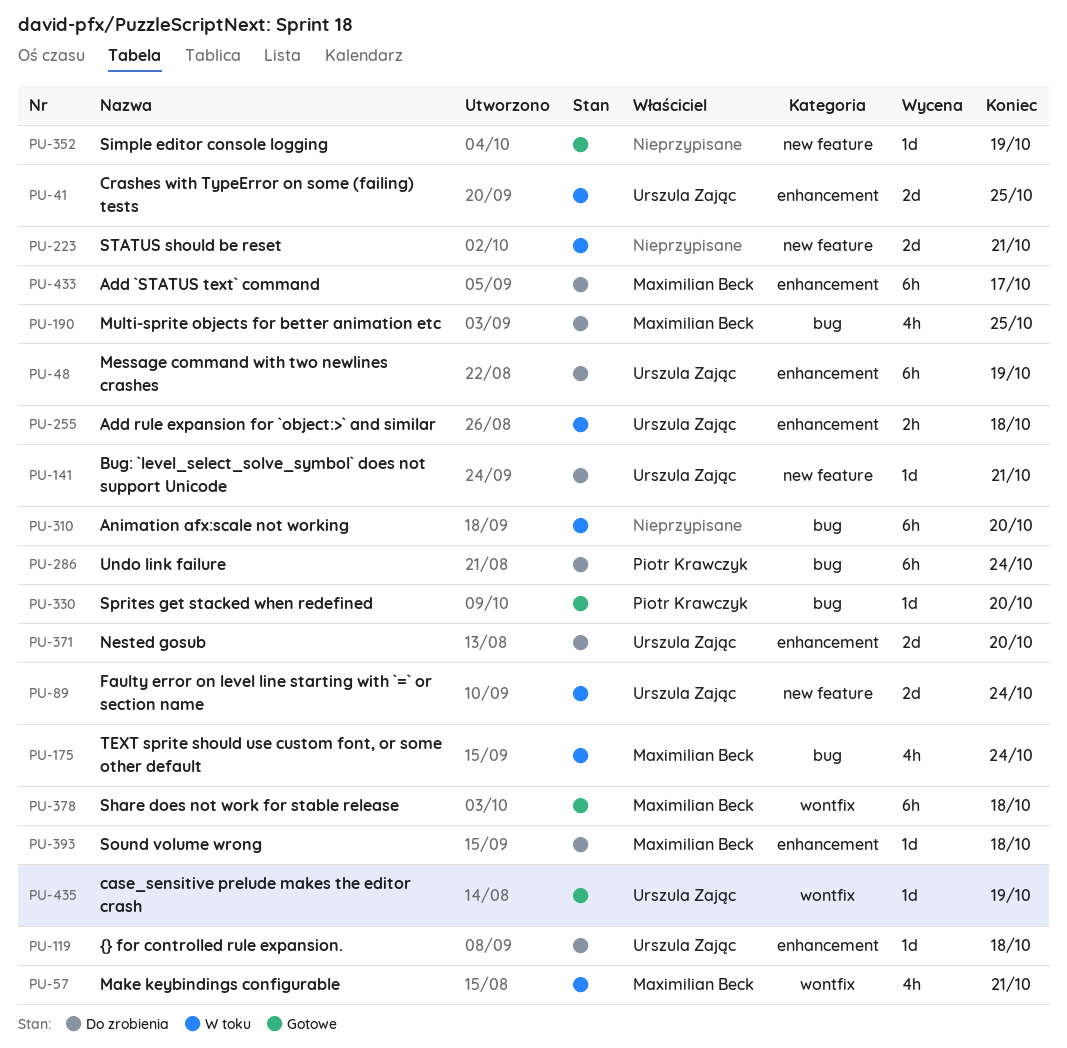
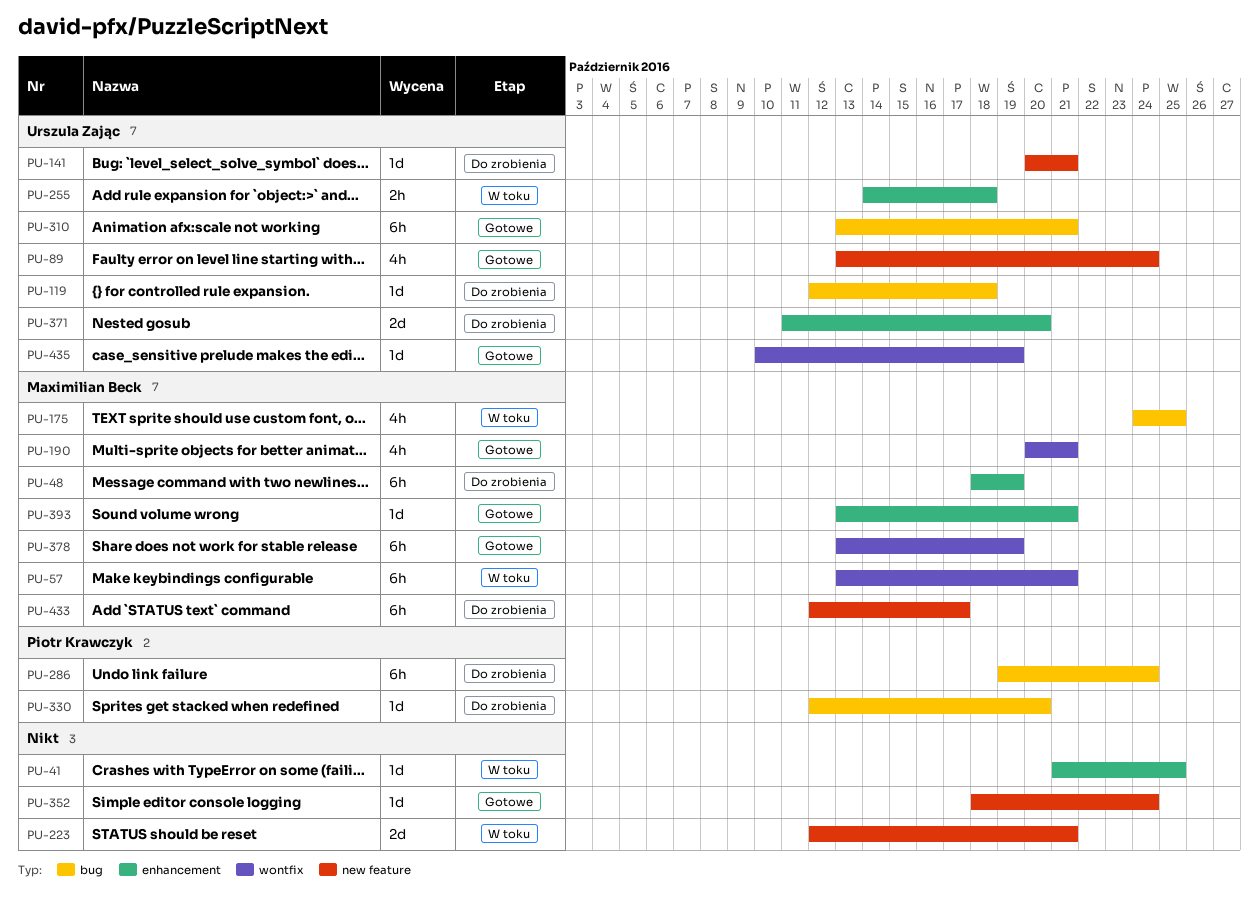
PU-41, owner: Urszula Zając -> none
PU-41, estimate: 2d -> 1d
PU-48, owner: Urszula Zając -> Maximilian Beck
PU-57, estimate: 4h -> 6h
PU-89, status: W toku -> Gotowe
PU-89, estimate: 2d -> 4h
PU-119, label: enhancement -> bug
PU-175, due: Oct 24 -> Oct 25
PU-190, status: Do zrobienia -> Gotowe
PU-190, label: bug -> wontfix
PU-190, due: Oct 25 -> Oct 21
PU-310, status: W toku -> Gotowe
PU-310, owner: none -> Urszula Zając
PU-310, due: Oct 20 -> Oct 21
PU-330, status: Gotowe -> Do zrobienia
PU-352, due: Oct 19 -> Oct 24
PU-378, due: Oct 18 -> Oct 19
PU-393, status: Do zrobienia -> Gotowe
PU-393, due: Oct 18 -> Oct 21
PU-433, label: enhancement -> new feature

